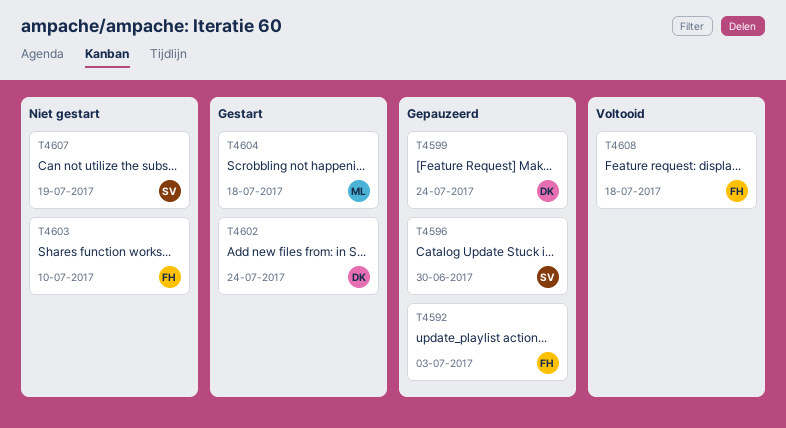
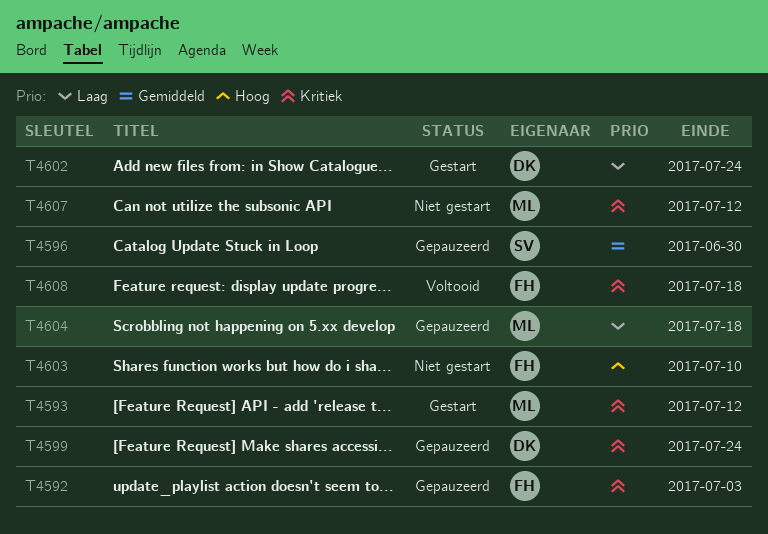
T4593: none -> present
T4604, status: Gestart -> Gepauzeerd
T4607, owner: SV -> ML
T4607, due: Jul 19 -> Jul 12

